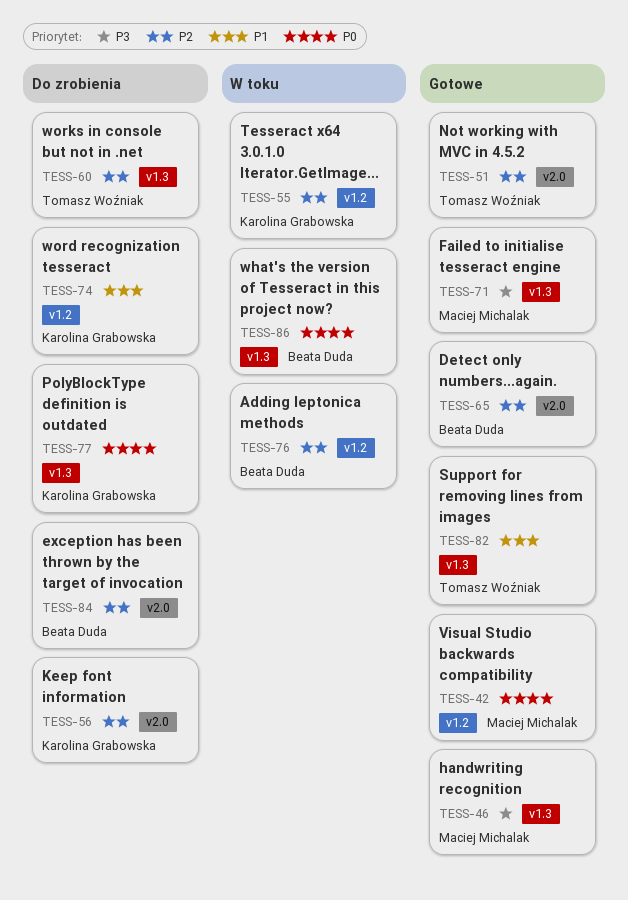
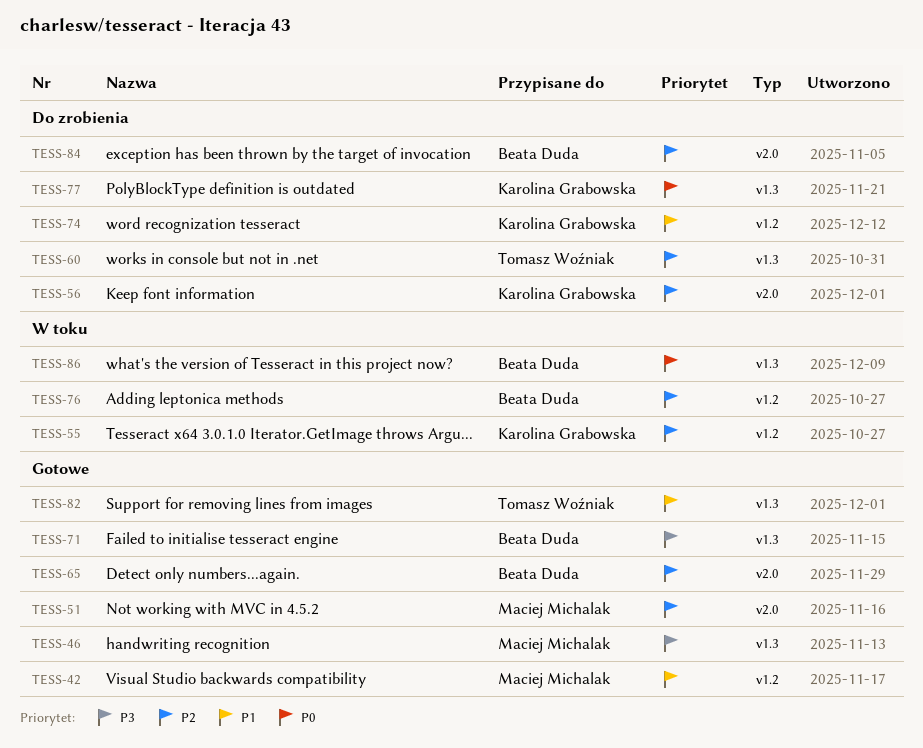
TESS-42, priority: P0 -> P1
TESS-51, owner: Tomasz Woźniak -> Maciej Michalak
TESS-71, owner: Maciej Michalak -> Beata Duda

